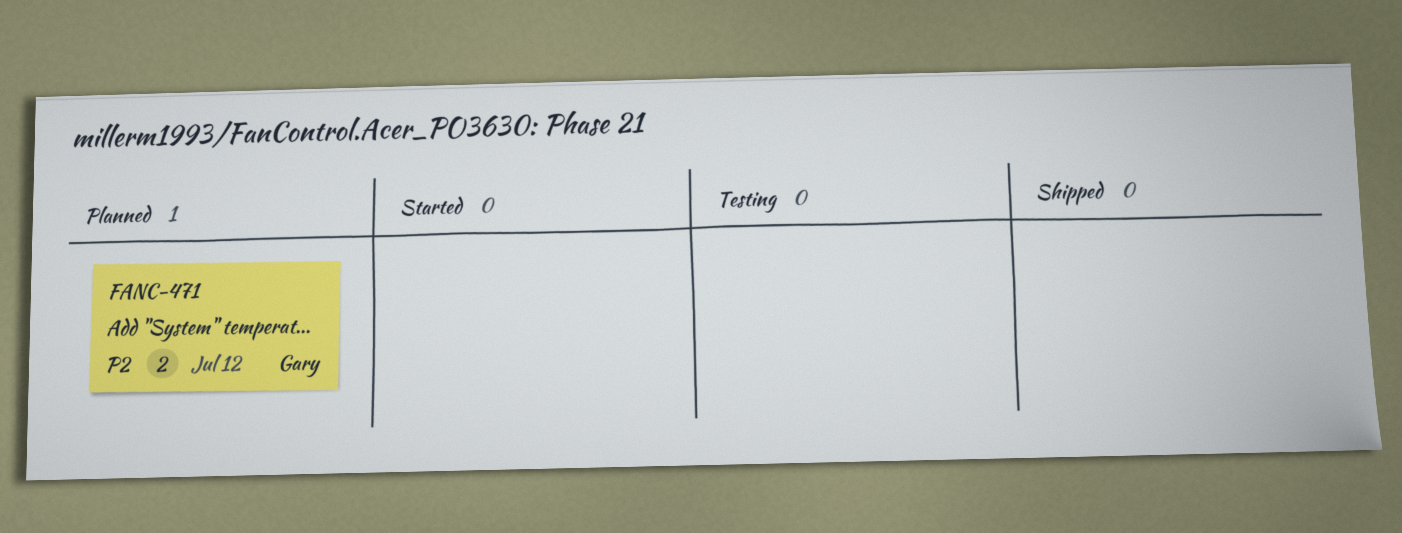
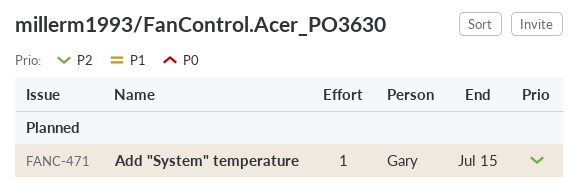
FANC-471, estimate: 2 -> 1
FANC-471, due: Jul 12 -> Jul 15

